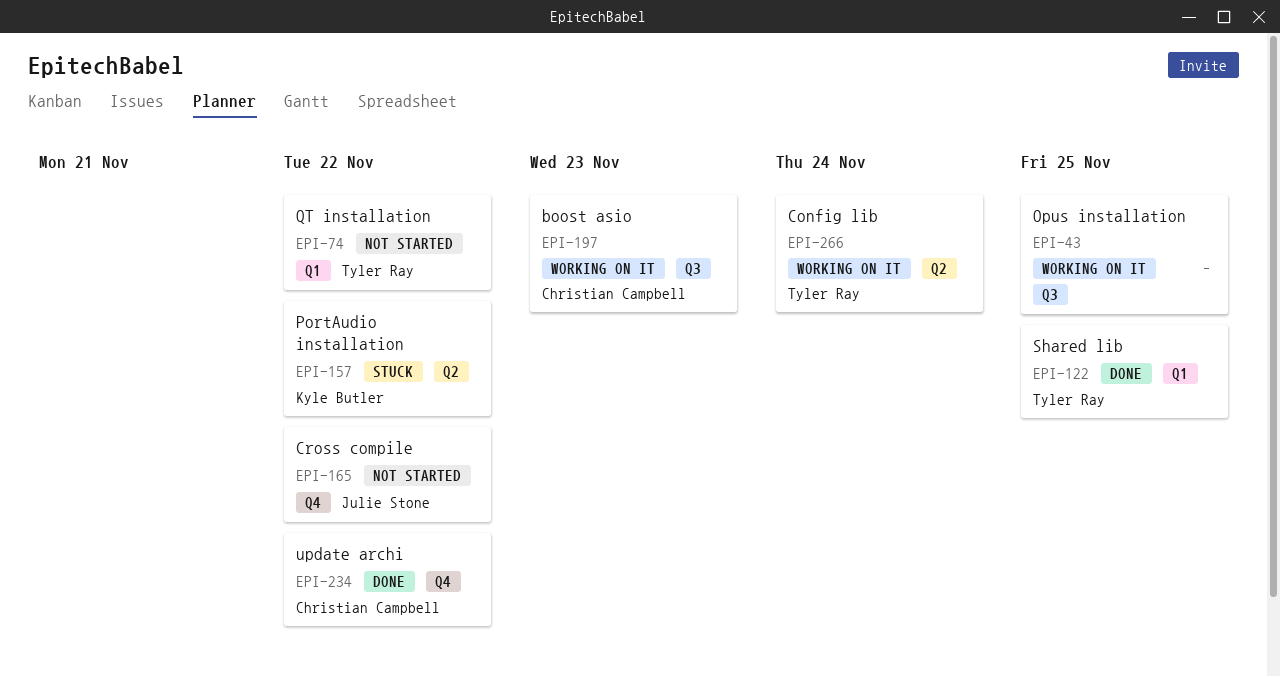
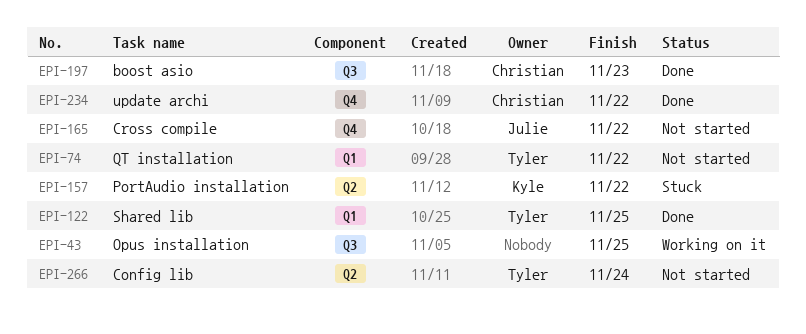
EPI-197, status: Working on it -> Done
EPI-266, status: Working on it -> Not started

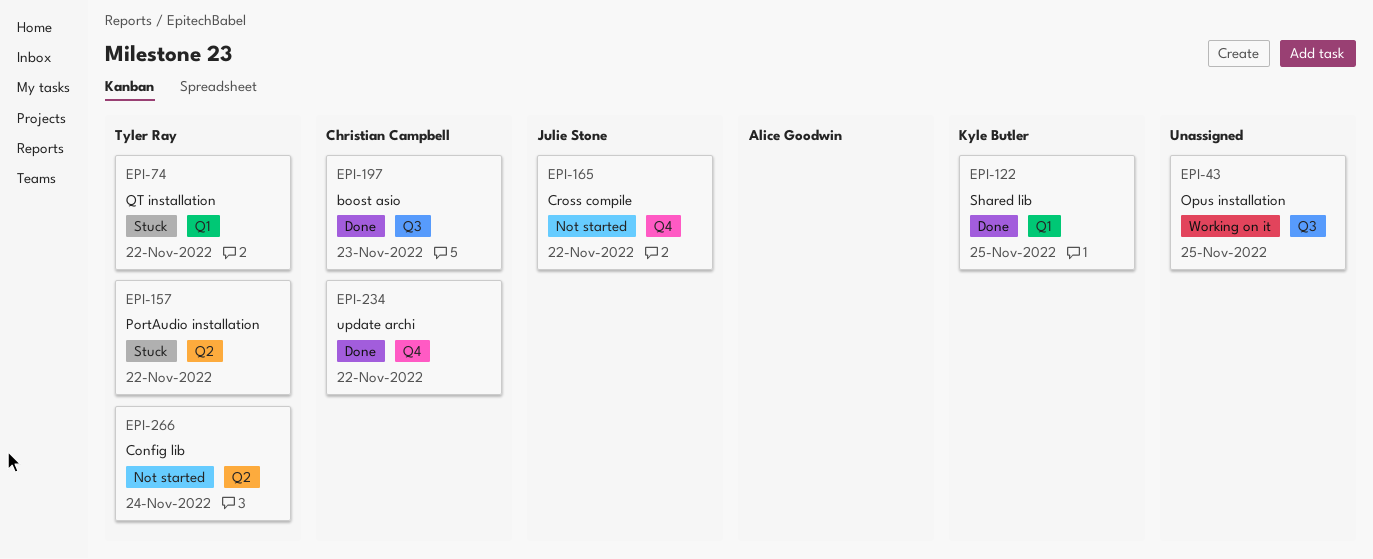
EPI-74, status: Not started -> Stuck
EPI-122, owner: Tyler Ray -> Kyle Butler
EPI-157, owner: Kyle Butler -> Tyler Ray

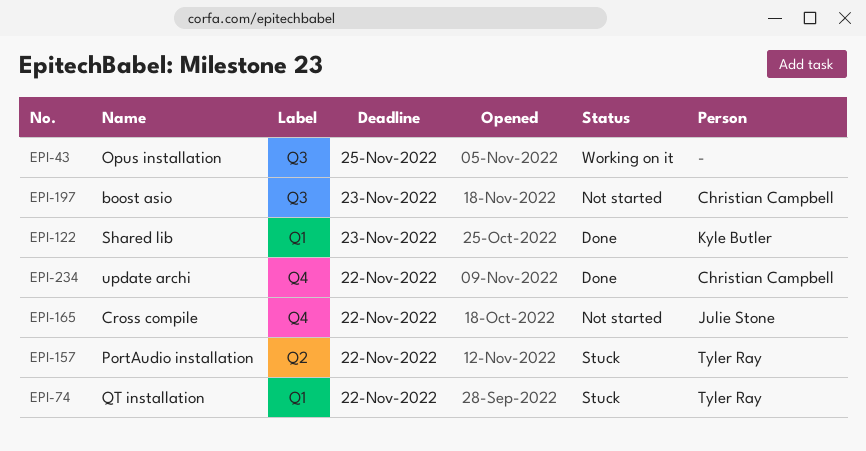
EPI-122, due: Nov 25 -> Nov 23
EPI-197, status: Done -> Not started
EPI-266: present -> none

